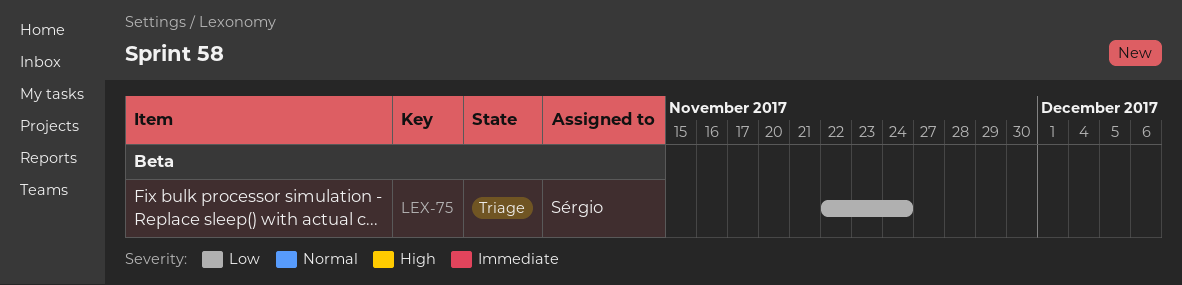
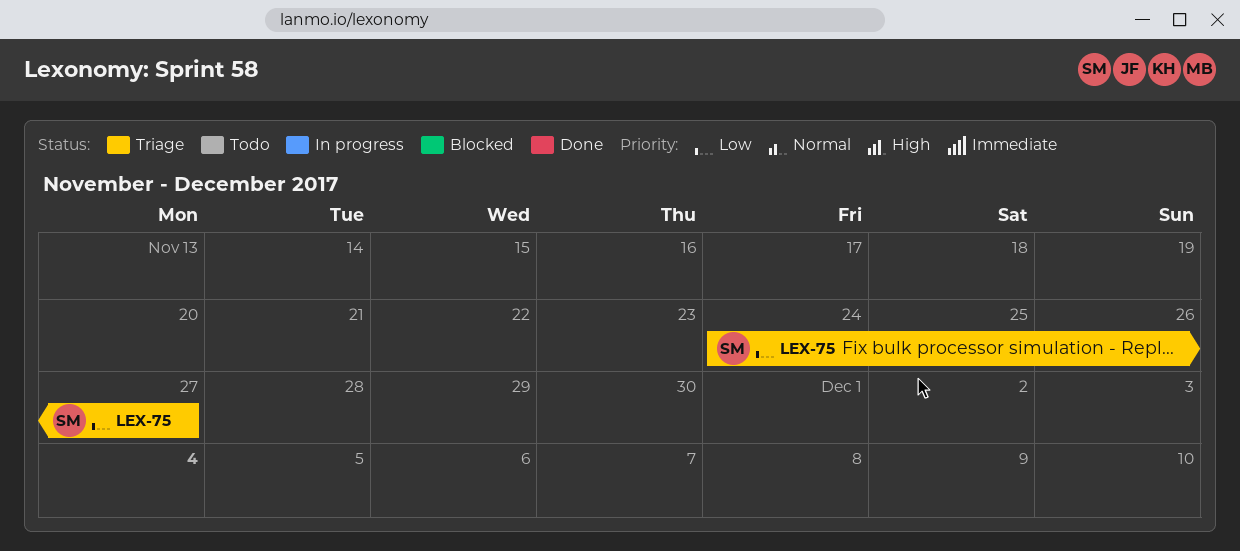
LEX-75, start: Nov 22 -> Nov 24
LEX-75, due: Nov 24 -> Nov 27

